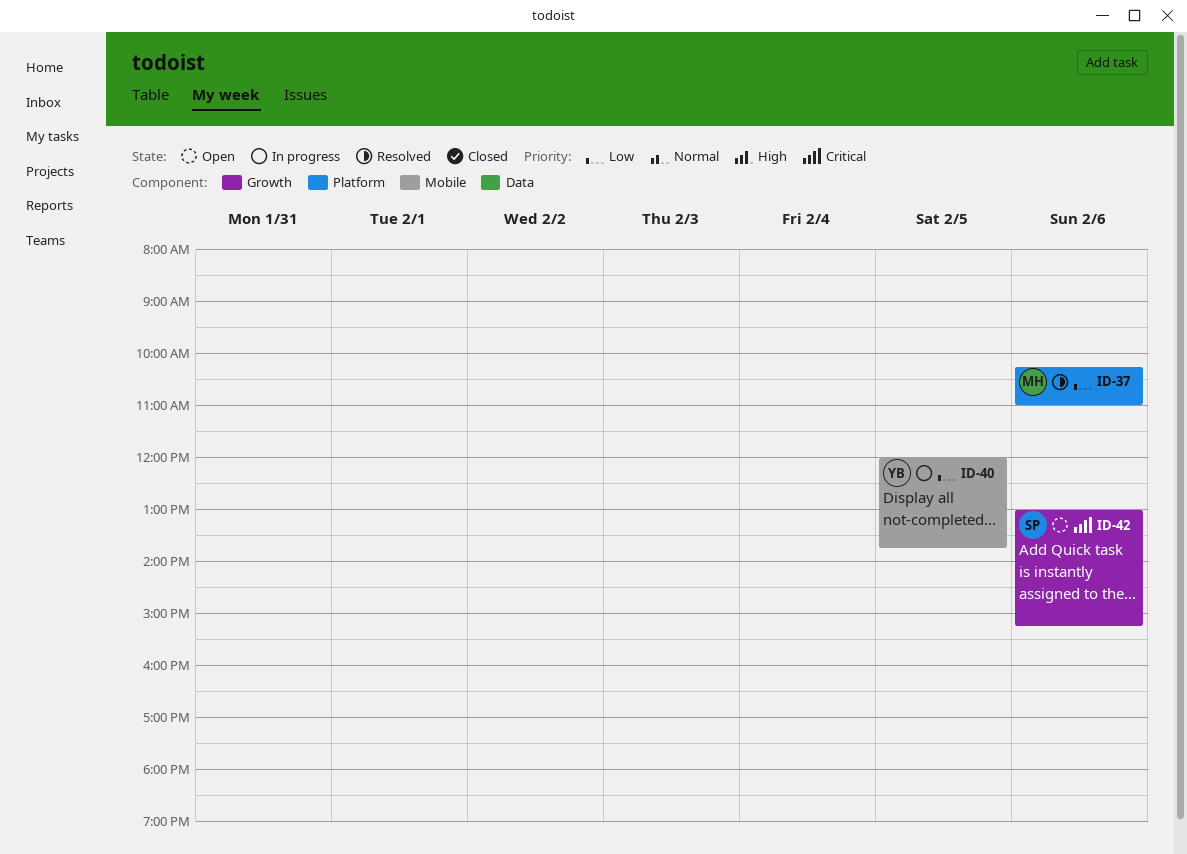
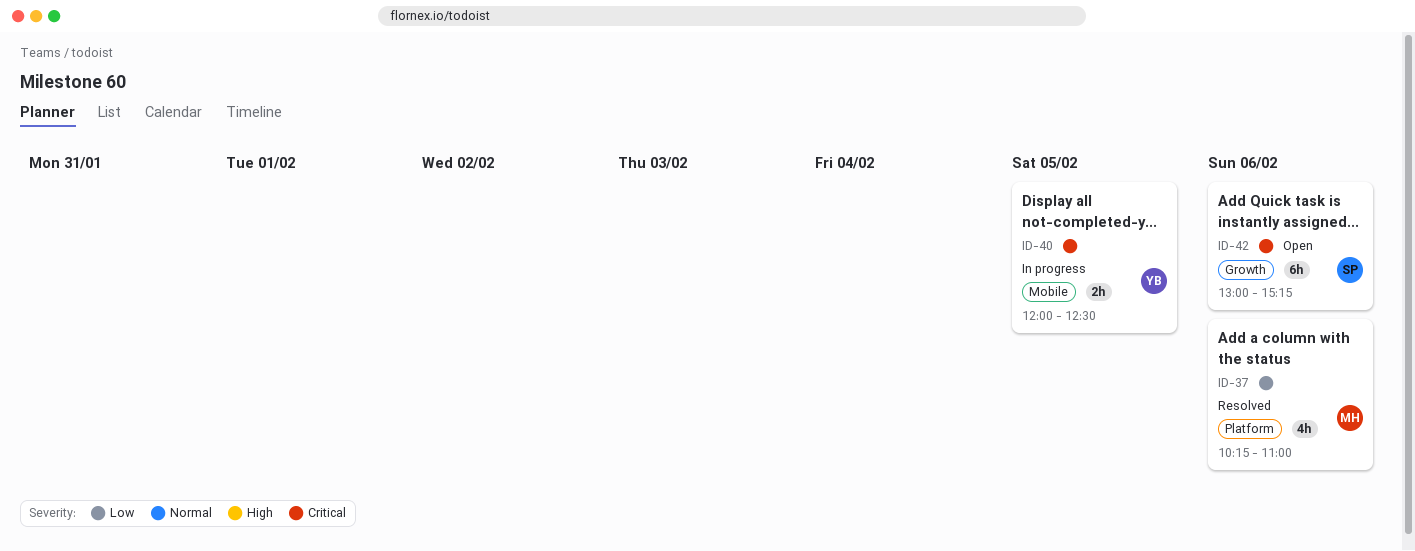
ID-40, priority: Low -> Critical
ID-40, ends: 13:45 -> 12:30

